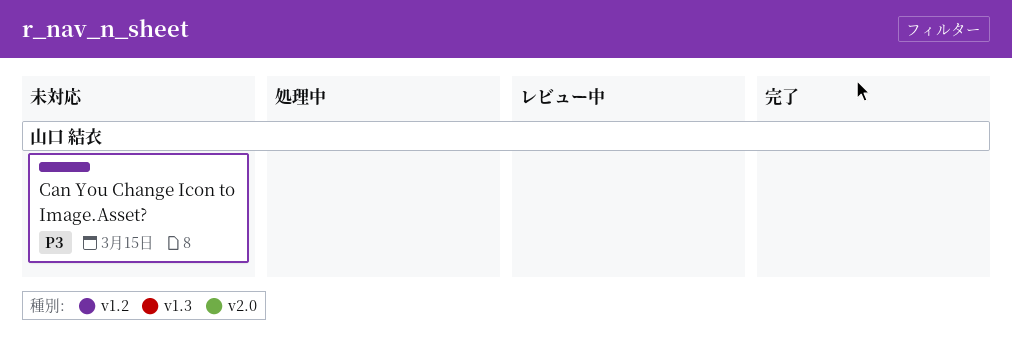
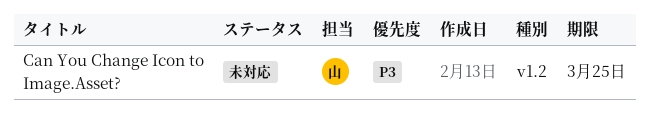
Can You Change Icon to Image.Asset?, due: Mar 15 -> Mar 25

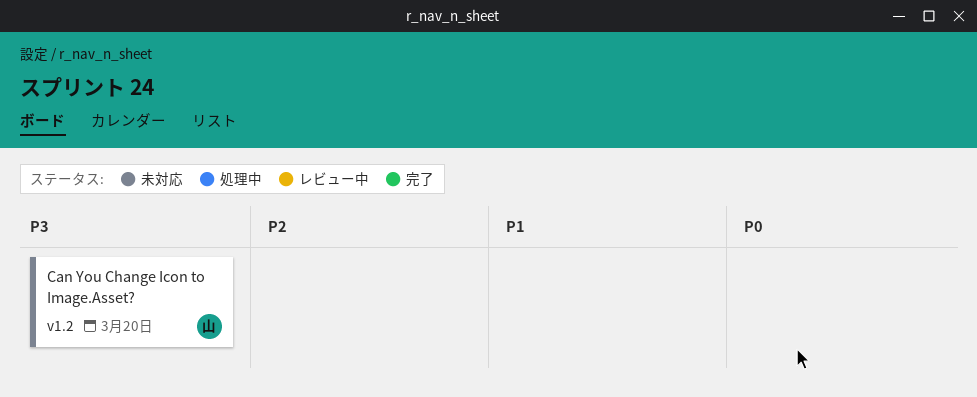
Can You Change Icon to Image.Asset?, due: Mar 25 -> Mar 20

